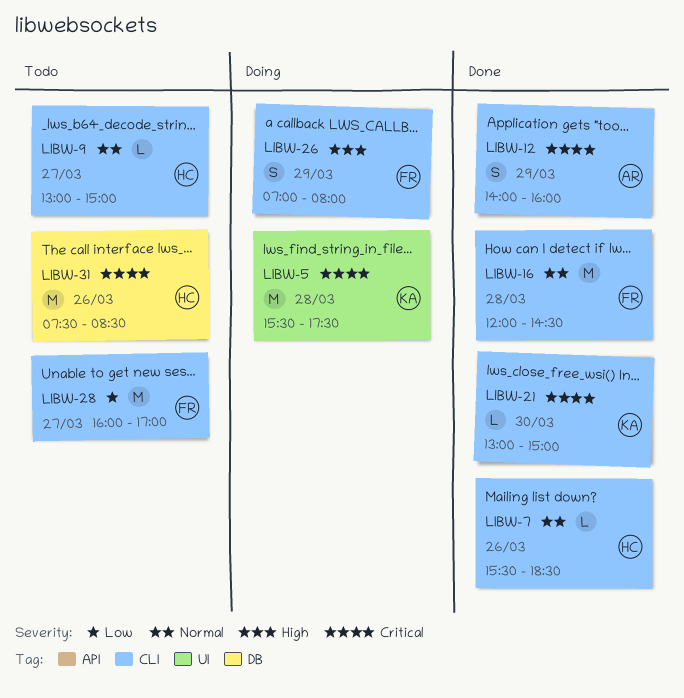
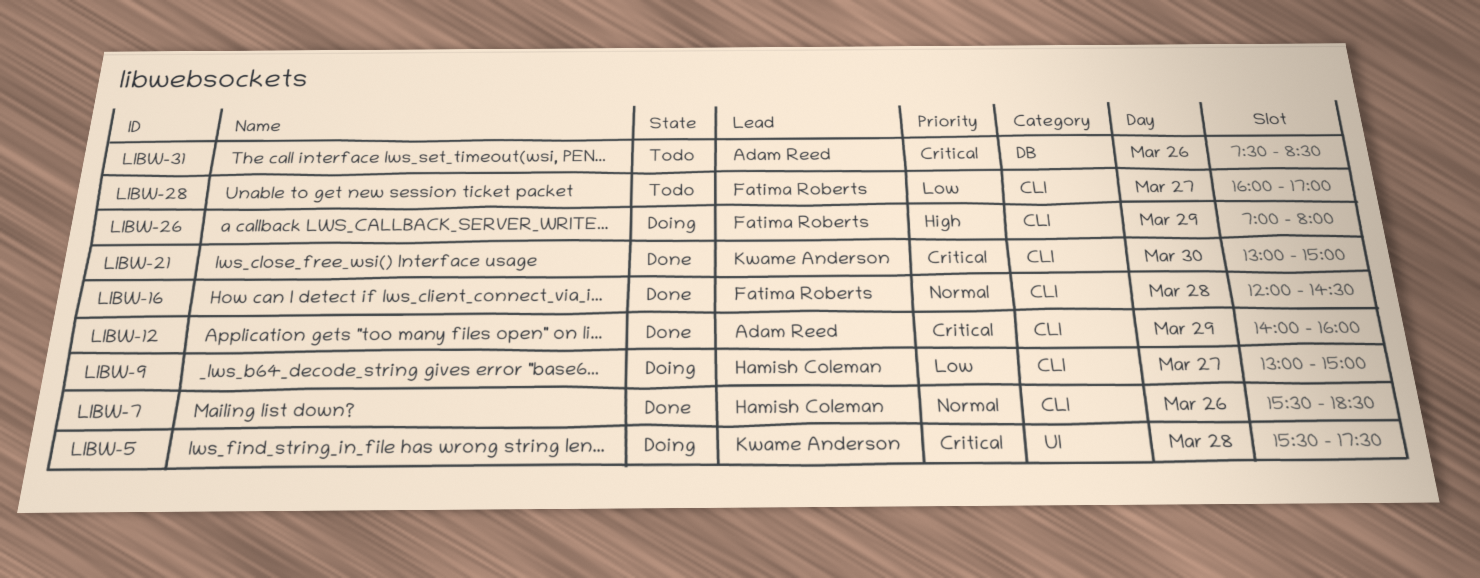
LIBW-9, status: Todo -> Doing
LIBW-9, priority: Normal -> Low
LIBW-31, owner: Hamish Coleman -> Adam Reed

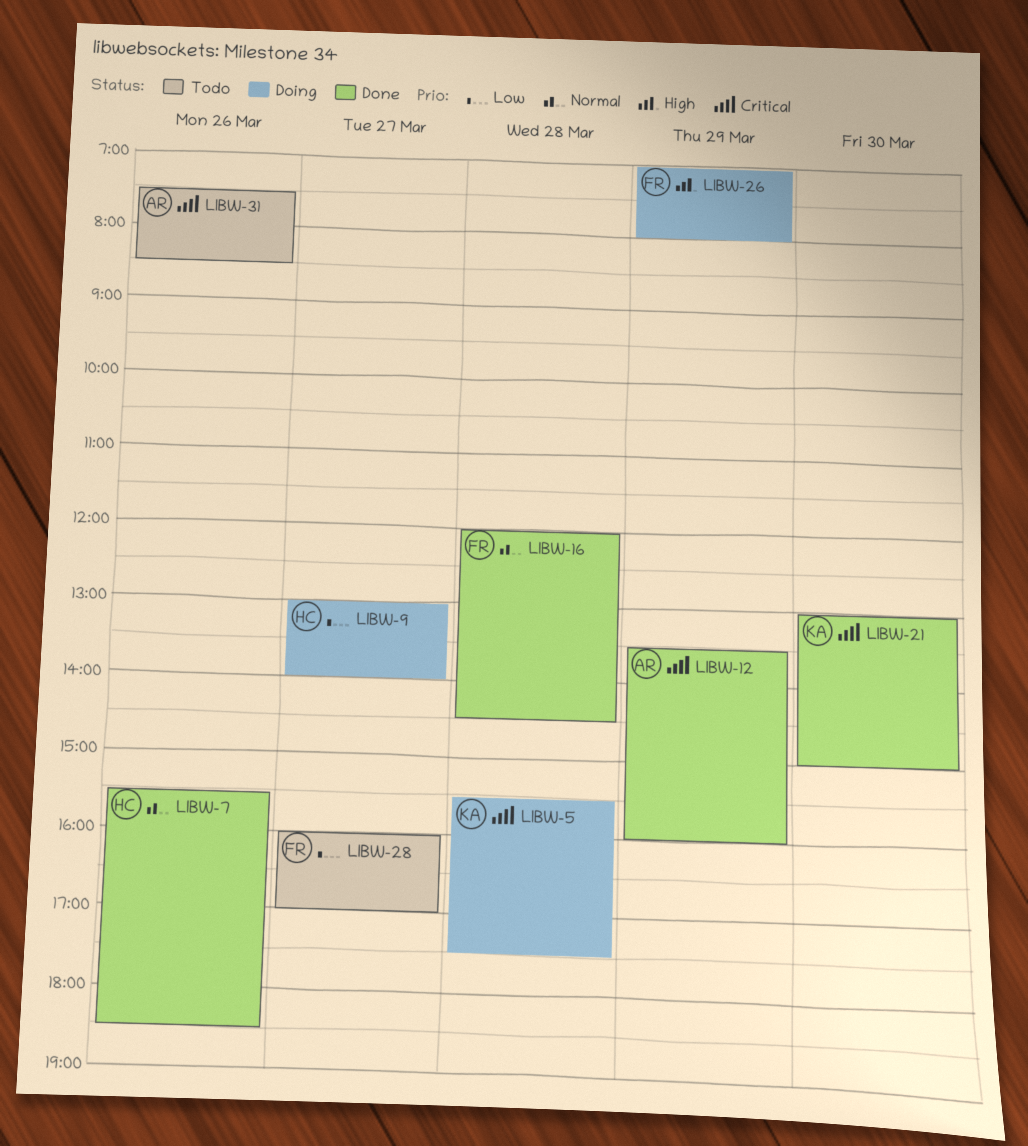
LIBW-9, ends: 15:00 -> 14:00
LIBW-12, begins: 14:00 -> 13:30

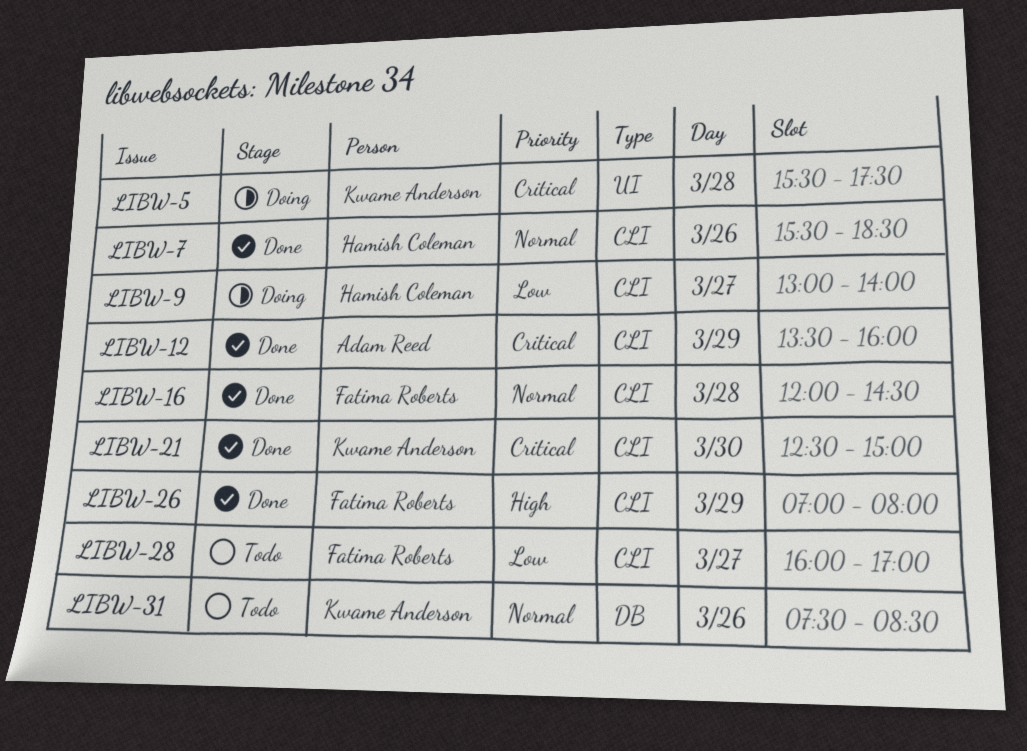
LIBW-21, begins: 13:00 -> 12:30
LIBW-26, status: Doing -> Done
LIBW-31, owner: Adam Reed -> Kwame Anderson
LIBW-31, priority: Critical -> Normal

